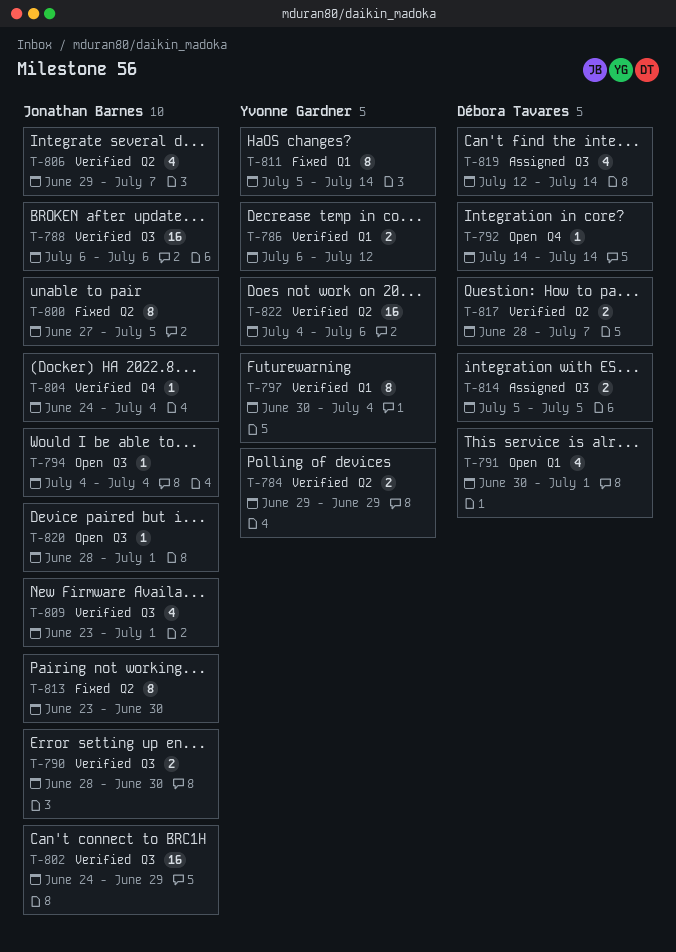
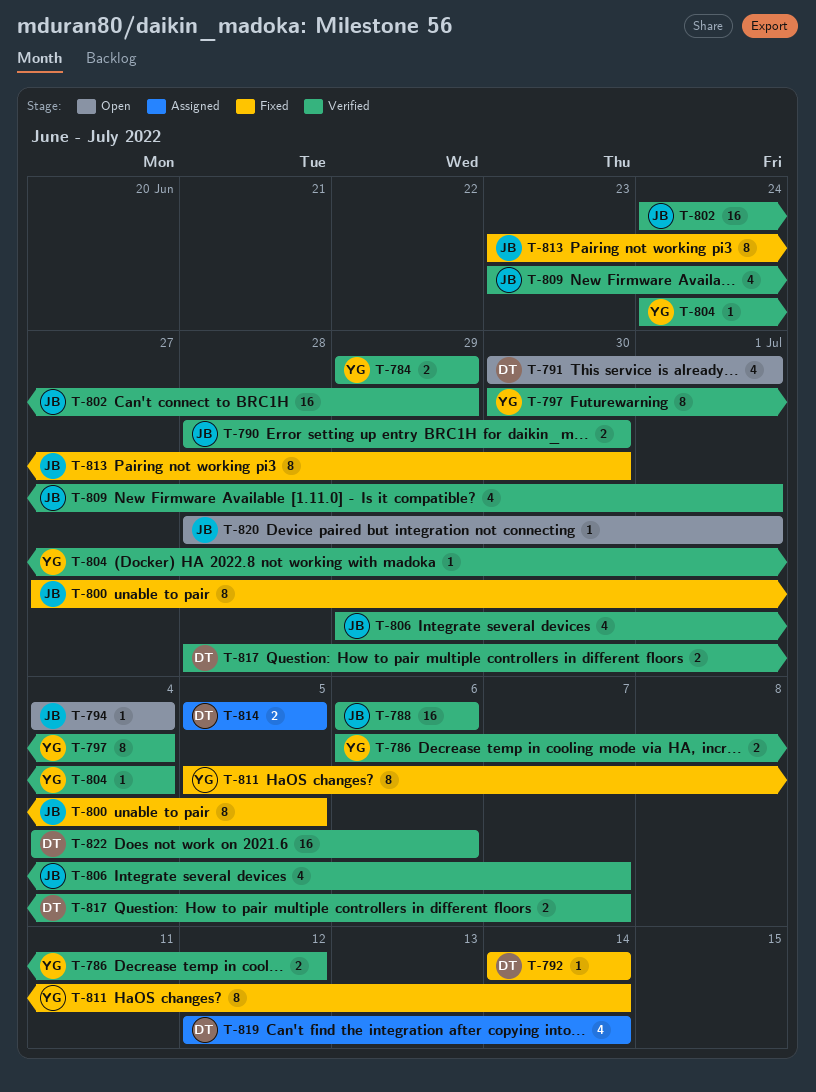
T-792, status: Open -> Fixed
T-804, owner: Jonathan Barnes -> Yvonne Gardner
T-822, owner: Yvonne Gardner -> Débora Tavares

